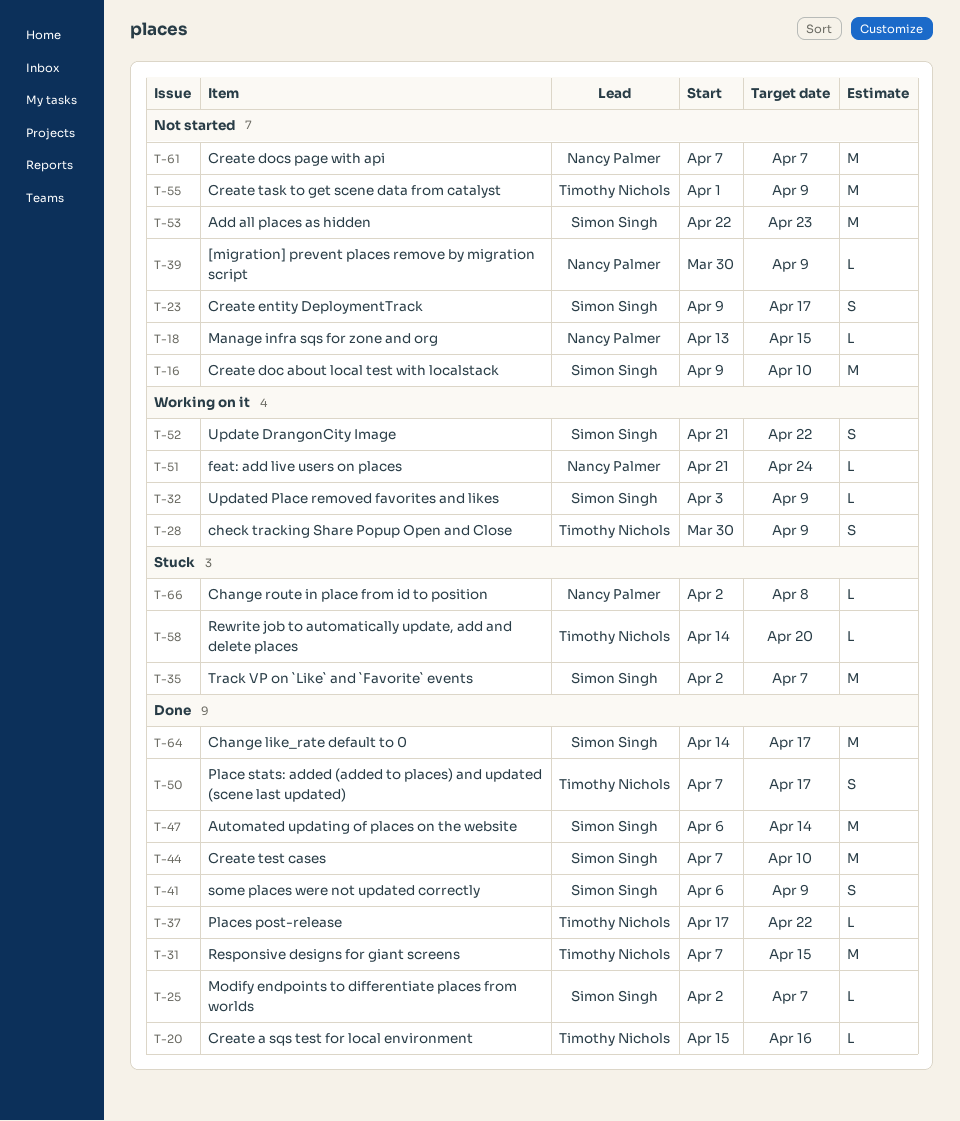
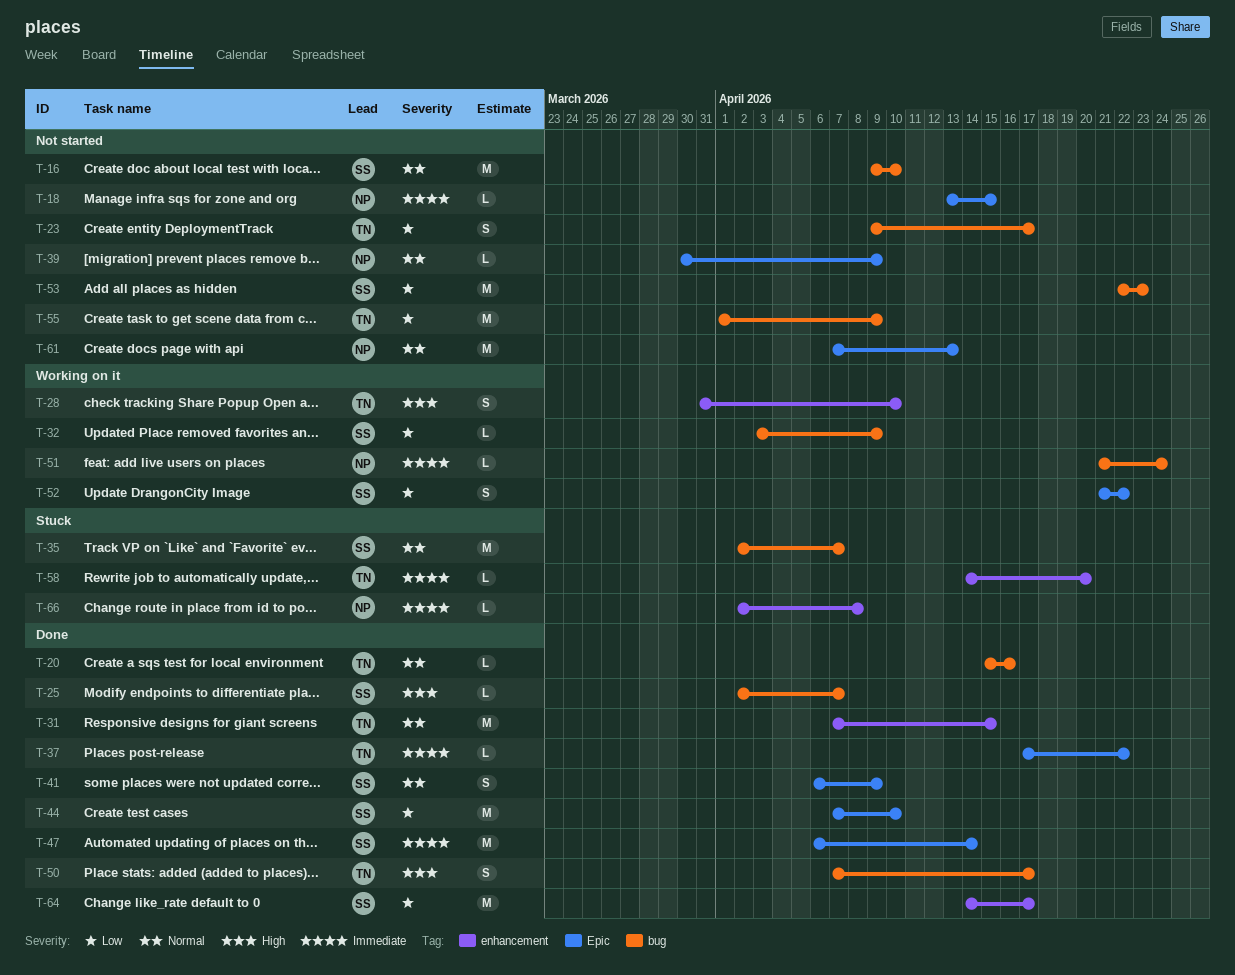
T-23, owner: Simon Singh -> Timothy Nichols
T-28, start: Mar 30 -> Mar 31
T-28, due: Apr 9 -> Apr 10
T-61, due: Apr 7 -> Apr 13

